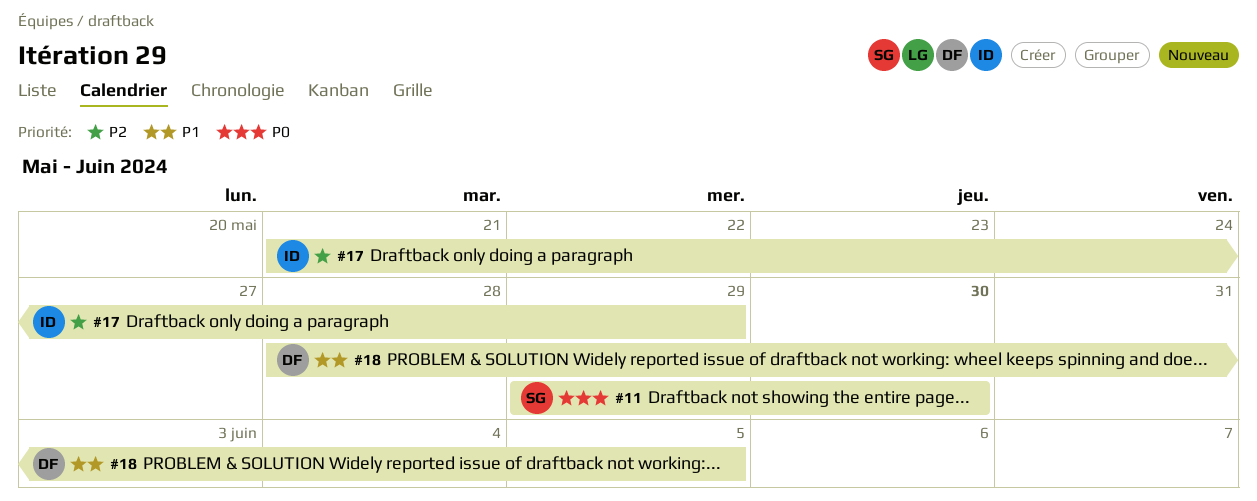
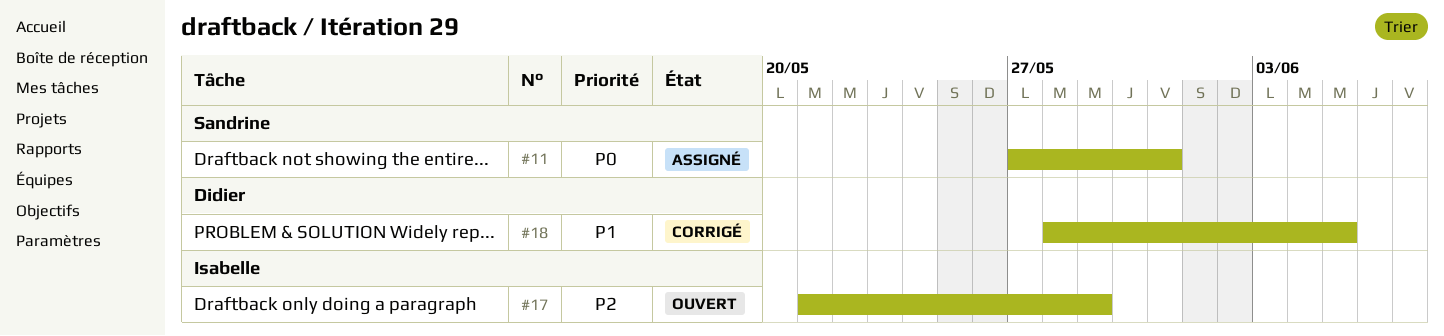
#11, start: May 29 -> May 27
#11, due: May 30 -> May 31

